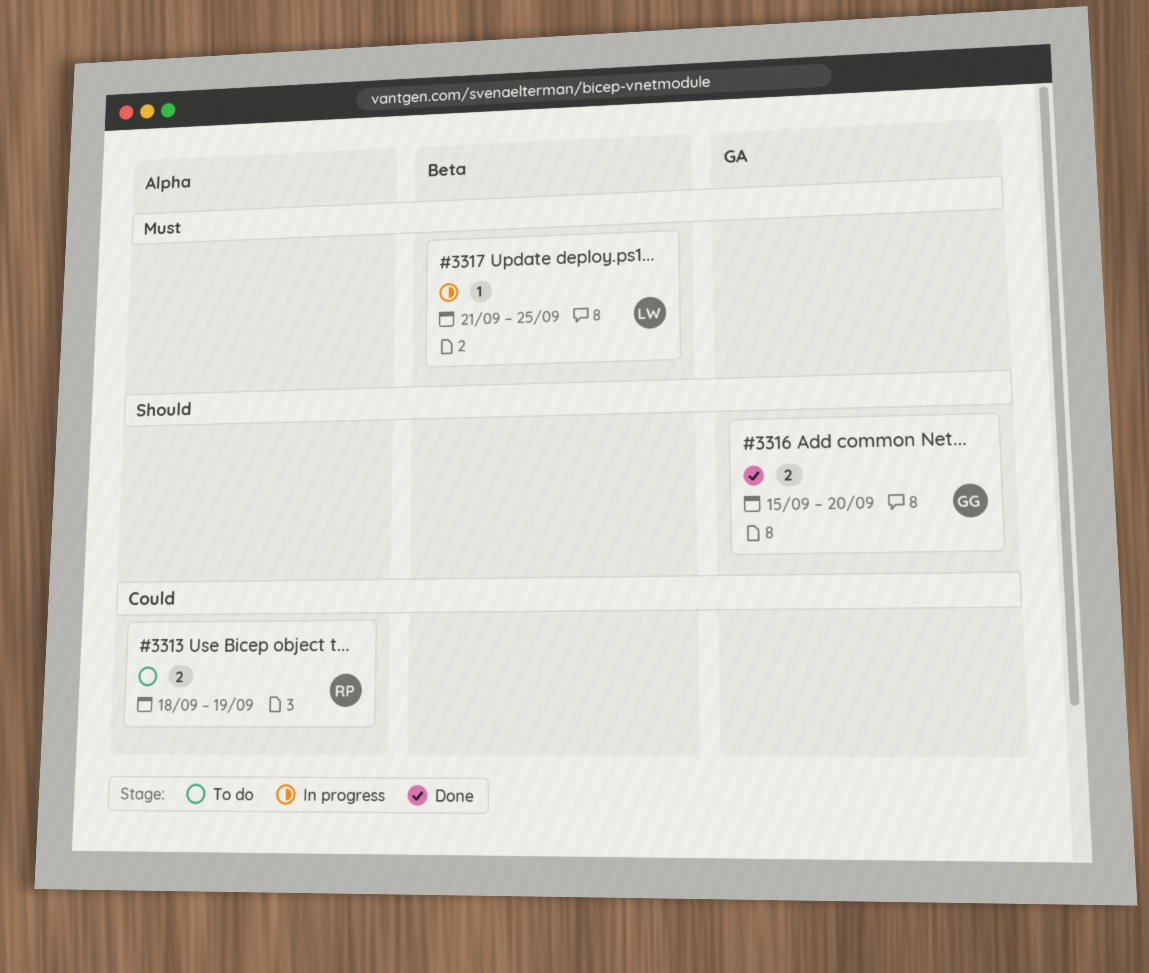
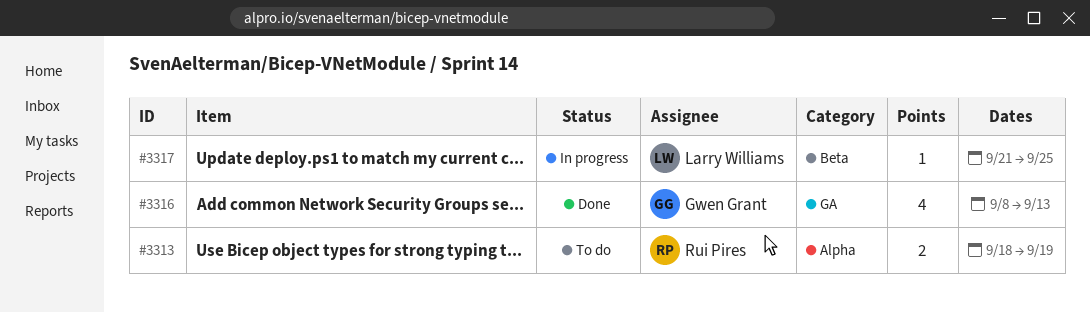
#3316, estimate: 2 -> 4
#3316, start: Sep 15 -> Sep 8
#3316, due: Sep 20 -> Sep 13

